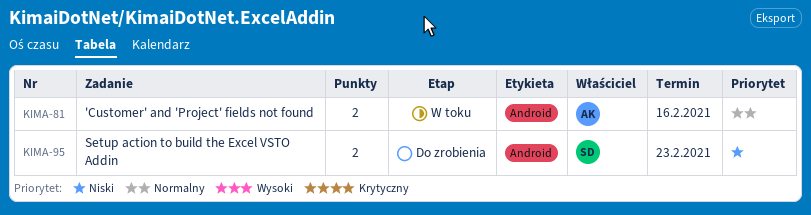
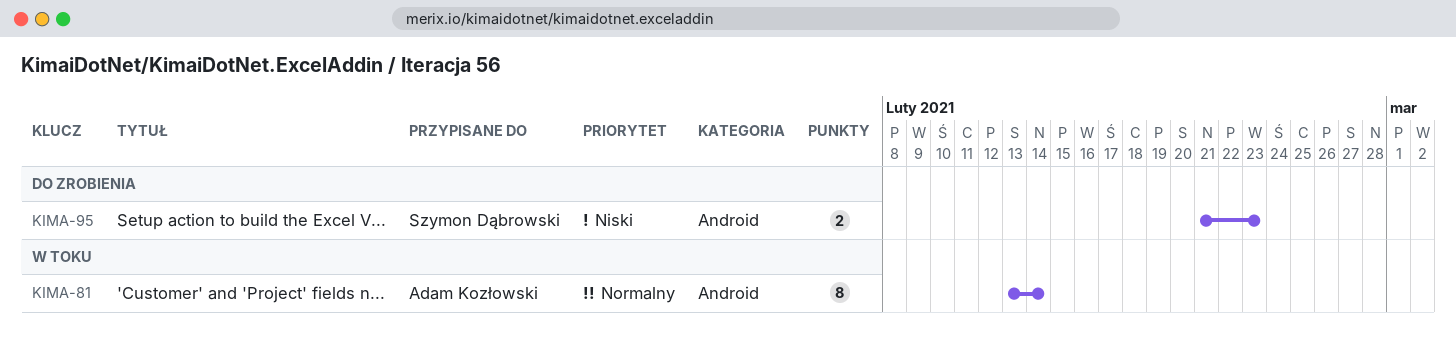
KIMA-81, estimate: 2 -> 8
KIMA-81, due: Feb 16 -> Feb 14

